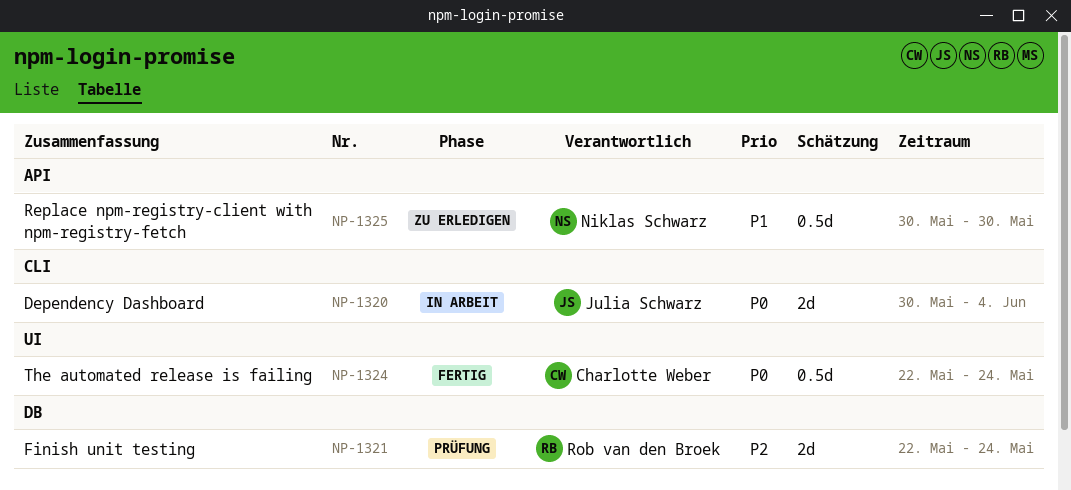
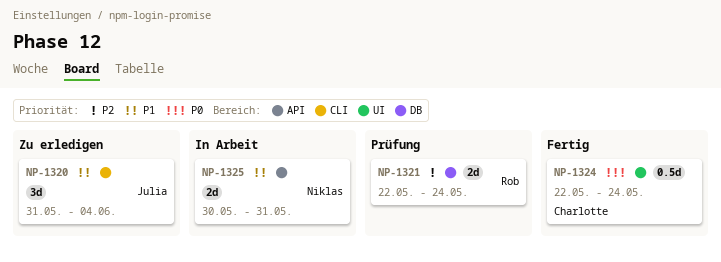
NP-1320, status: In Arbeit -> Zu erledigen
NP-1320, priority: P0 -> P1
NP-1320, estimate: 2d -> 3d
NP-1320, start: May 30 -> May 31
NP-1325, status: Zu erledigen -> In Arbeit
NP-1325, estimate: 0.5d -> 2d
NP-1325, due: May 30 -> May 31

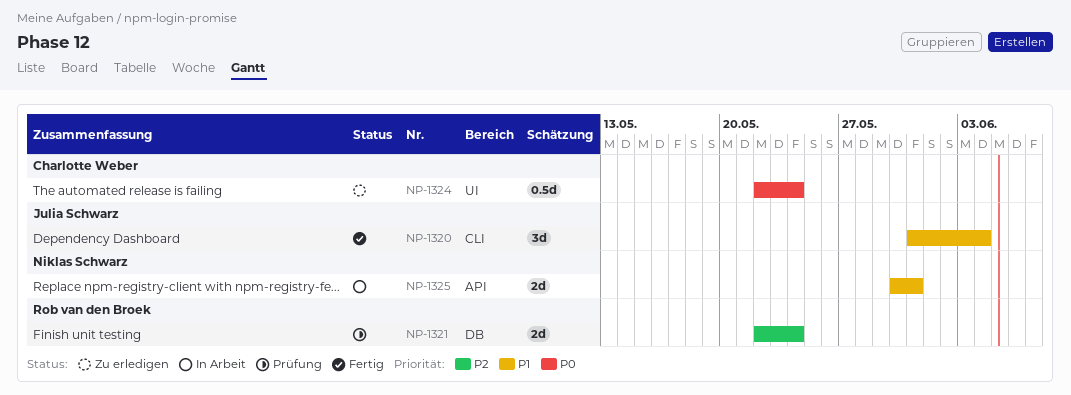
NP-1320, status: Zu erledigen -> Fertig
NP-1324, status: Fertig -> Zu erledigen

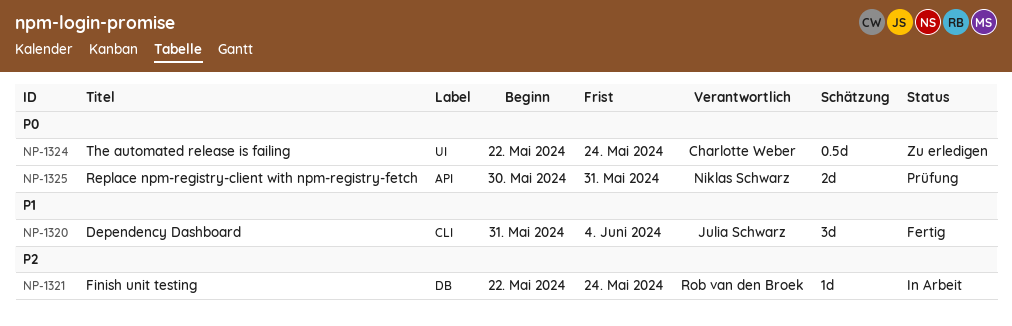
NP-1321, status: Prüfung -> In Arbeit
NP-1321, estimate: 2d -> 1d
NP-1325, status: In Arbeit -> Prüfung
NP-1325, priority: P1 -> P0

